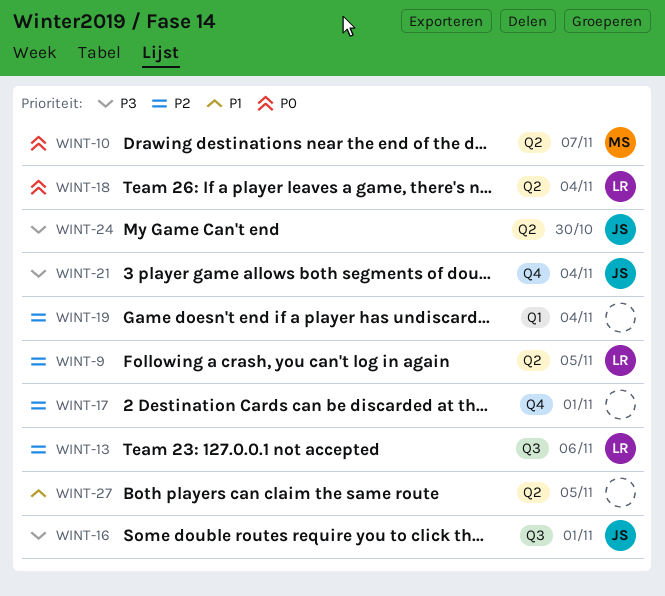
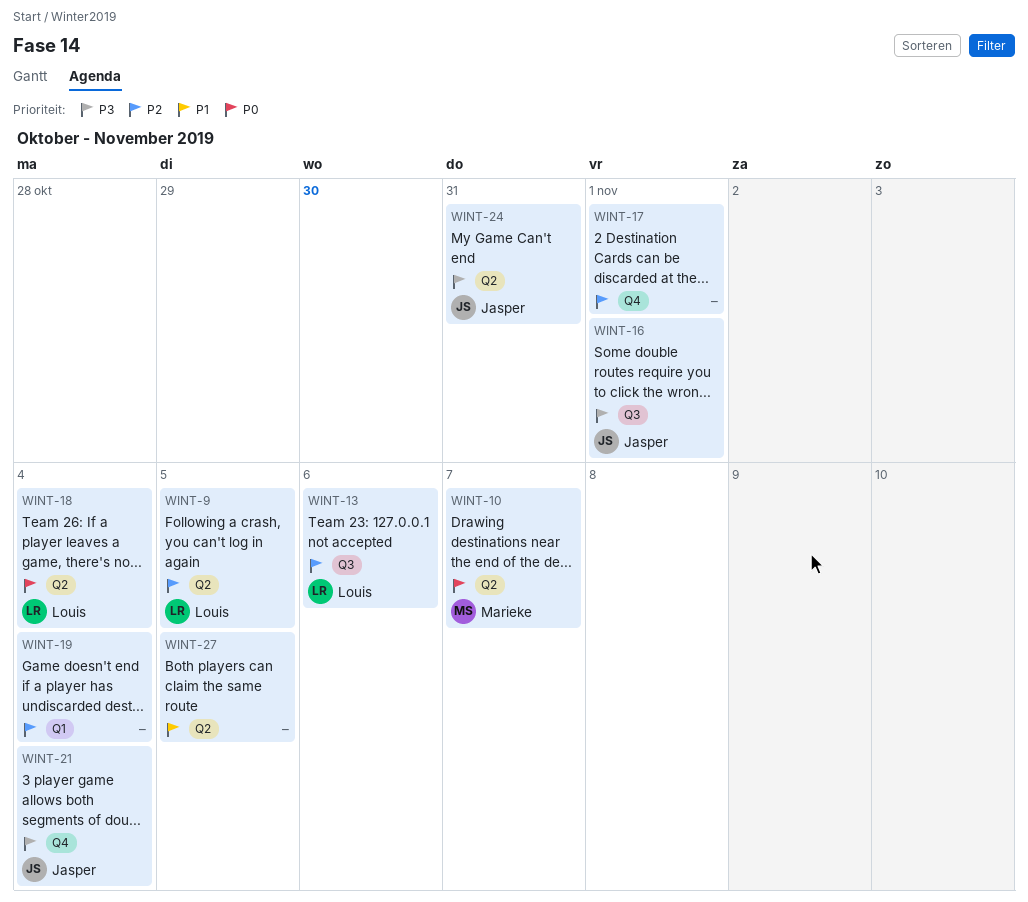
WINT-24, due: Oct 30 -> Oct 31

